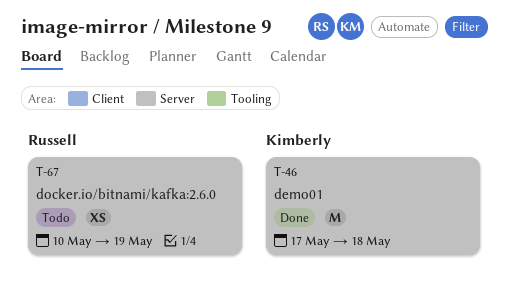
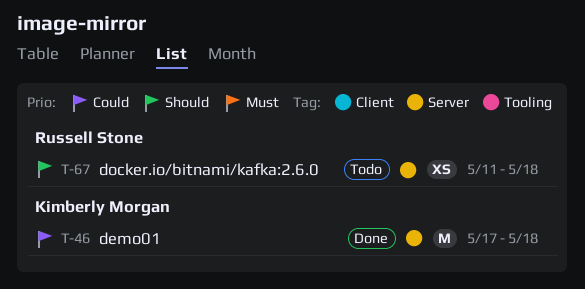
T-67, start: May 10 -> May 11
T-67, due: May 19 -> May 18

